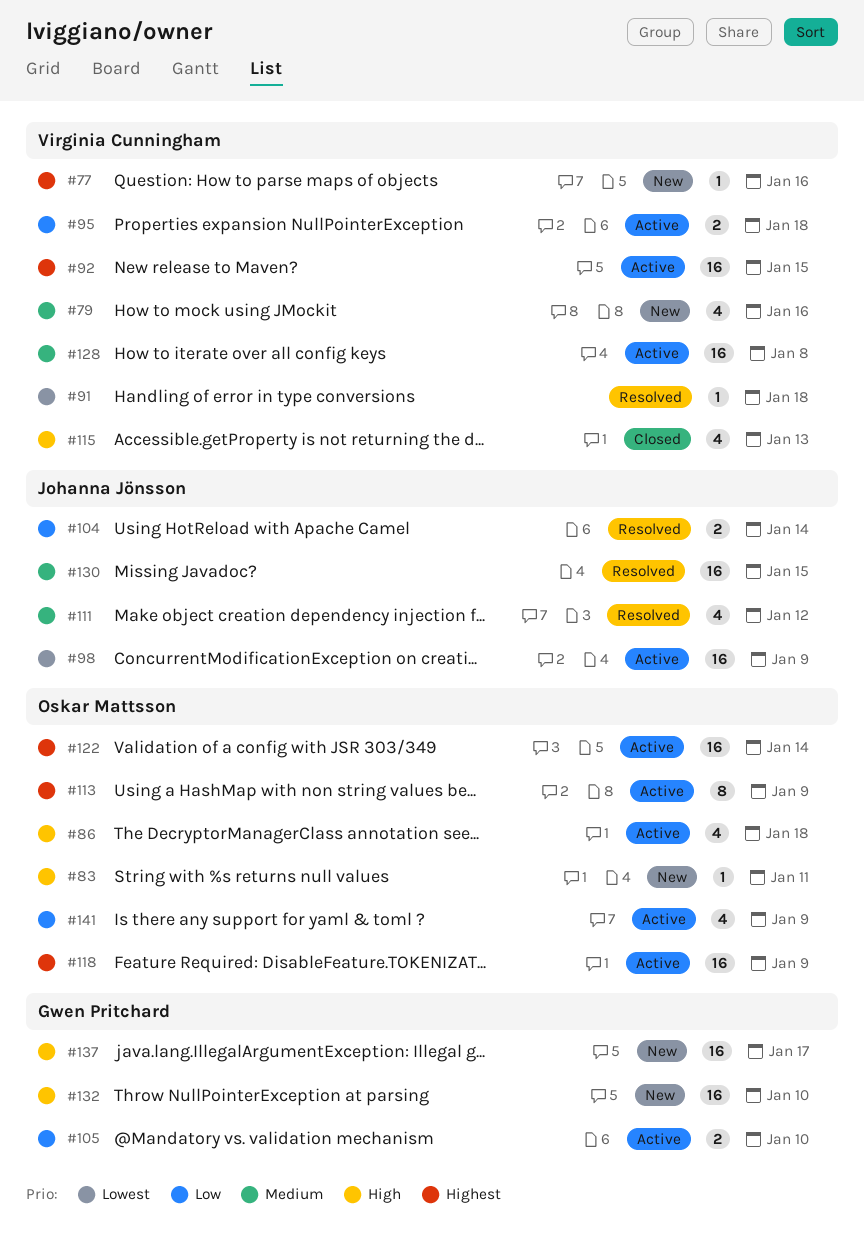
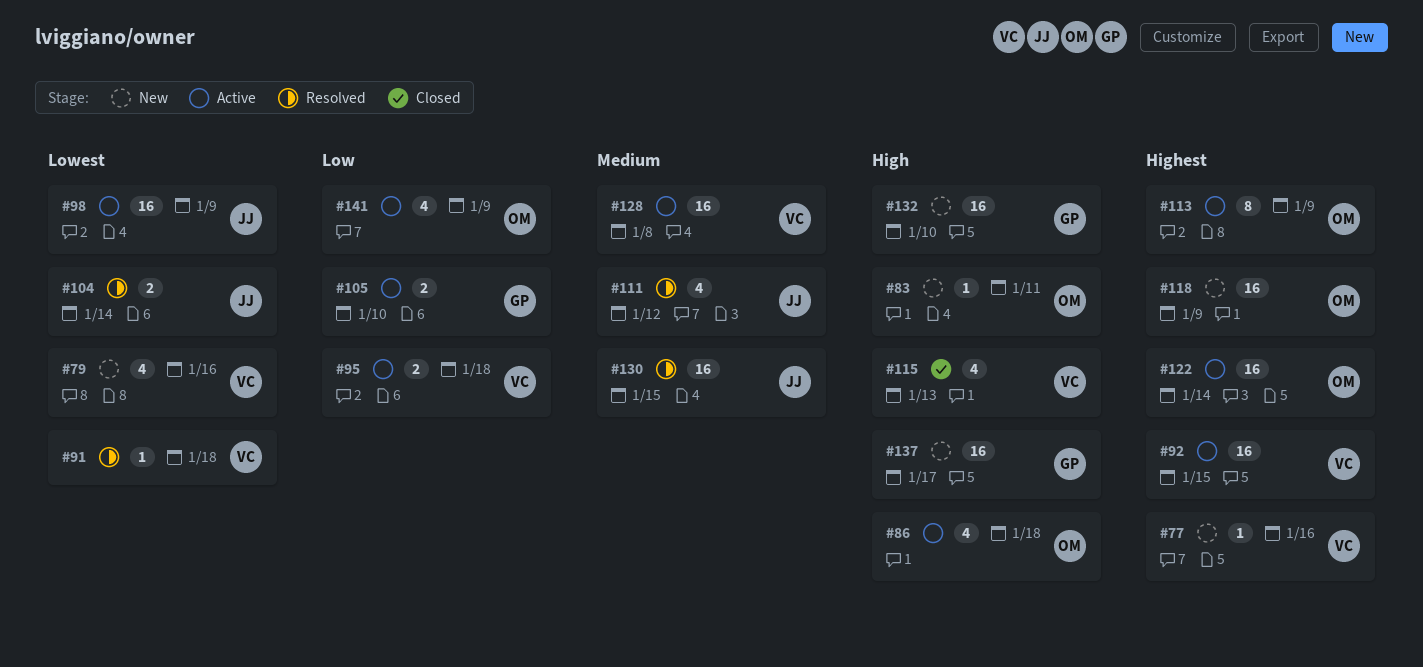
#79, priority: Medium -> Lowest
#104, priority: Low -> Lowest
#118, status: Active -> New

